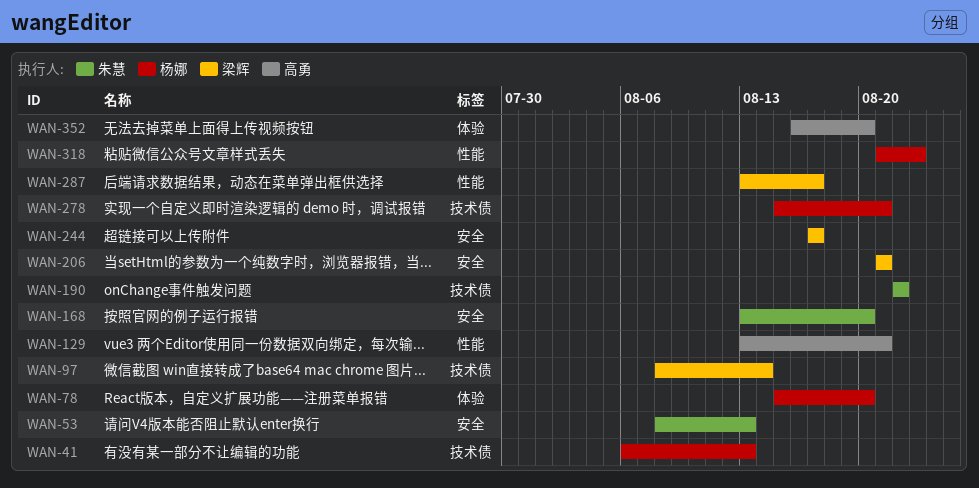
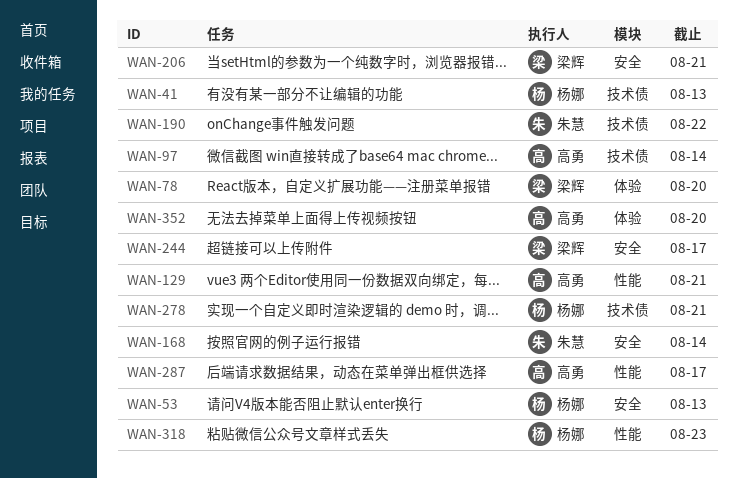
WAN-53, owner: 朱慧 -> 杨娜
WAN-78, owner: 杨娜 -> 梁辉
WAN-97, owner: 梁辉 -> 高勇
WAN-168, due: Aug 20 -> Aug 14
WAN-287, owner: 梁辉 -> 高勇

